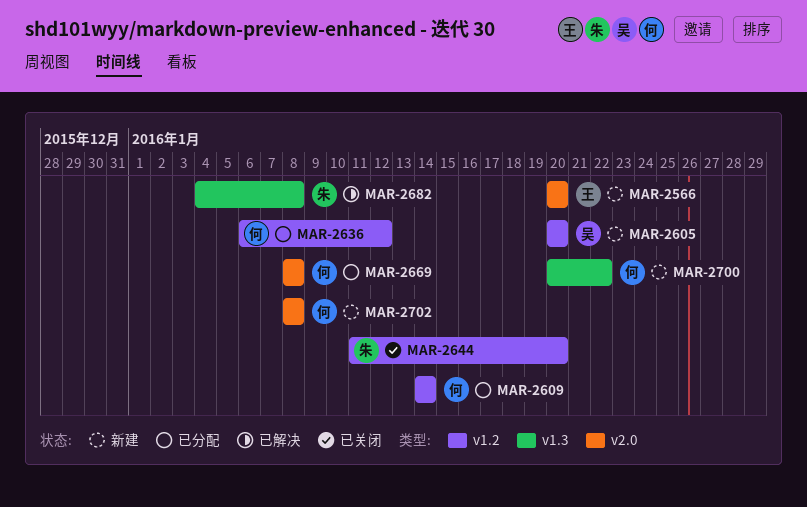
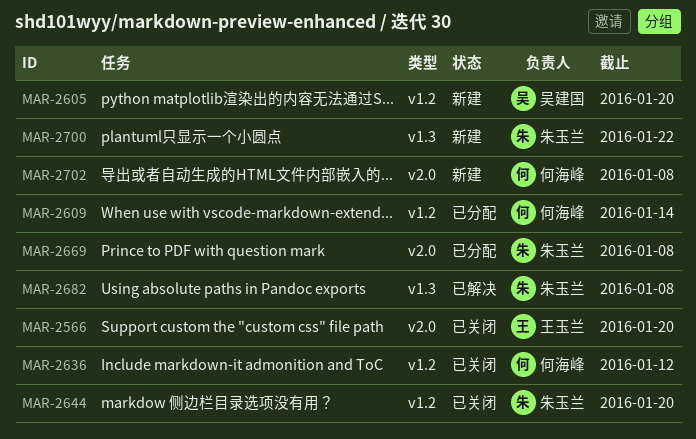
MAR-2566, status: 新建 -> 已关闭
MAR-2636, status: 已分配 -> 已关闭
MAR-2669, owner: 何海峰 -> 朱玉兰
MAR-2700, owner: 何海峰 -> 朱玉兰

